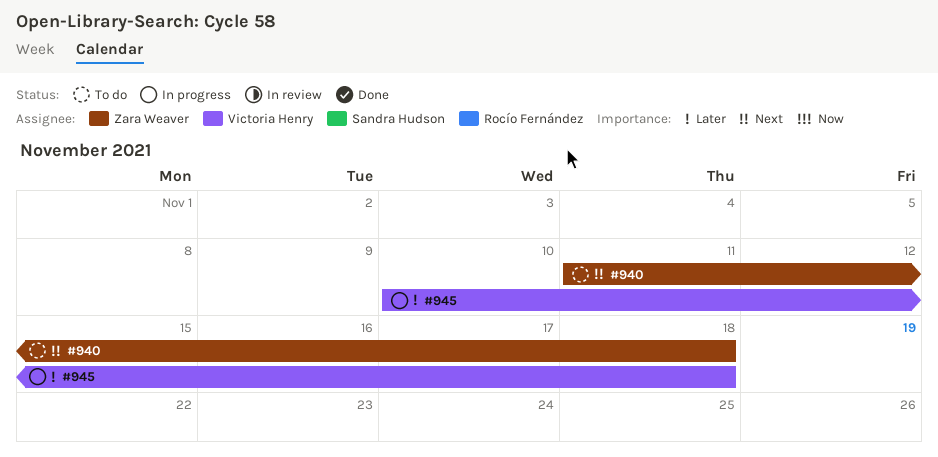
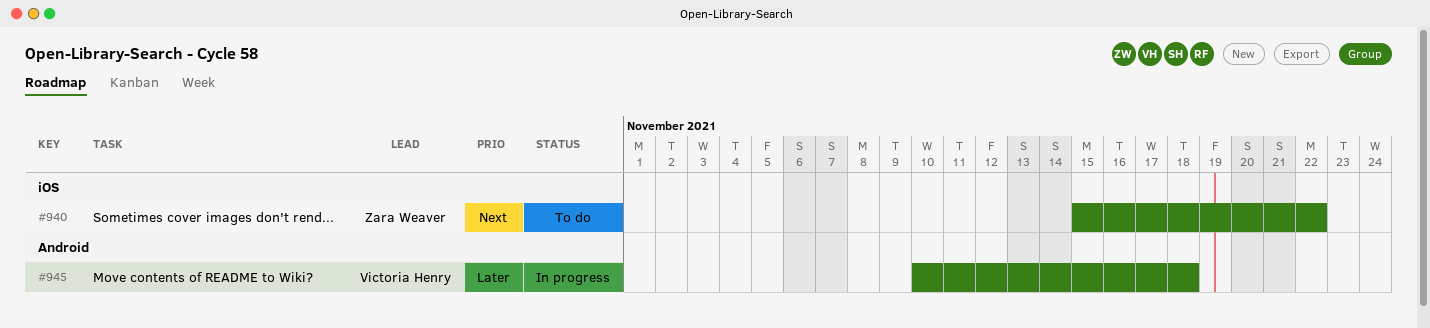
#940, start: Nov 11 -> Nov 15
#940, due: Nov 18 -> Nov 22

